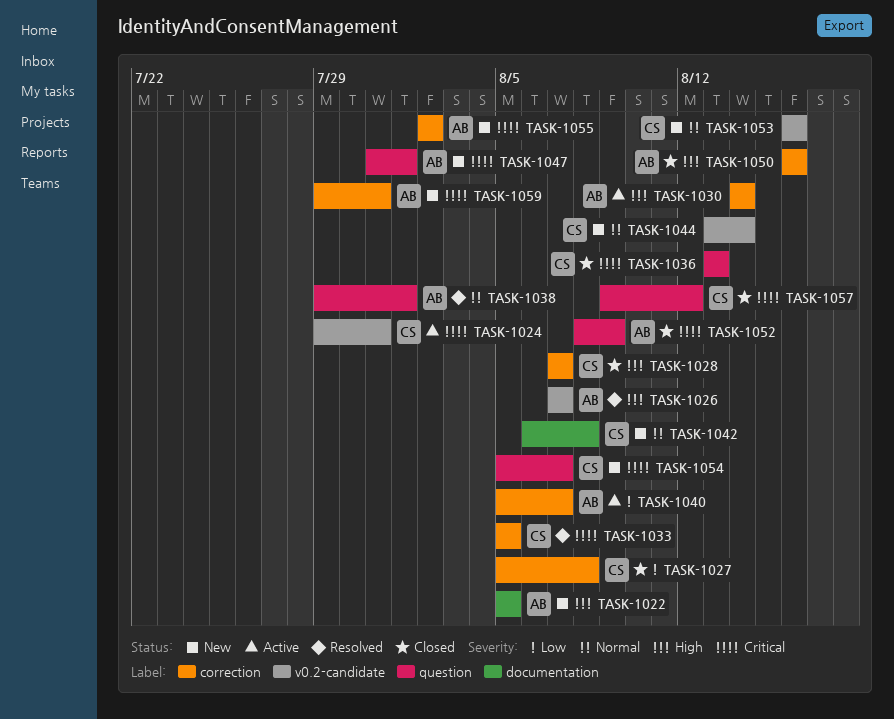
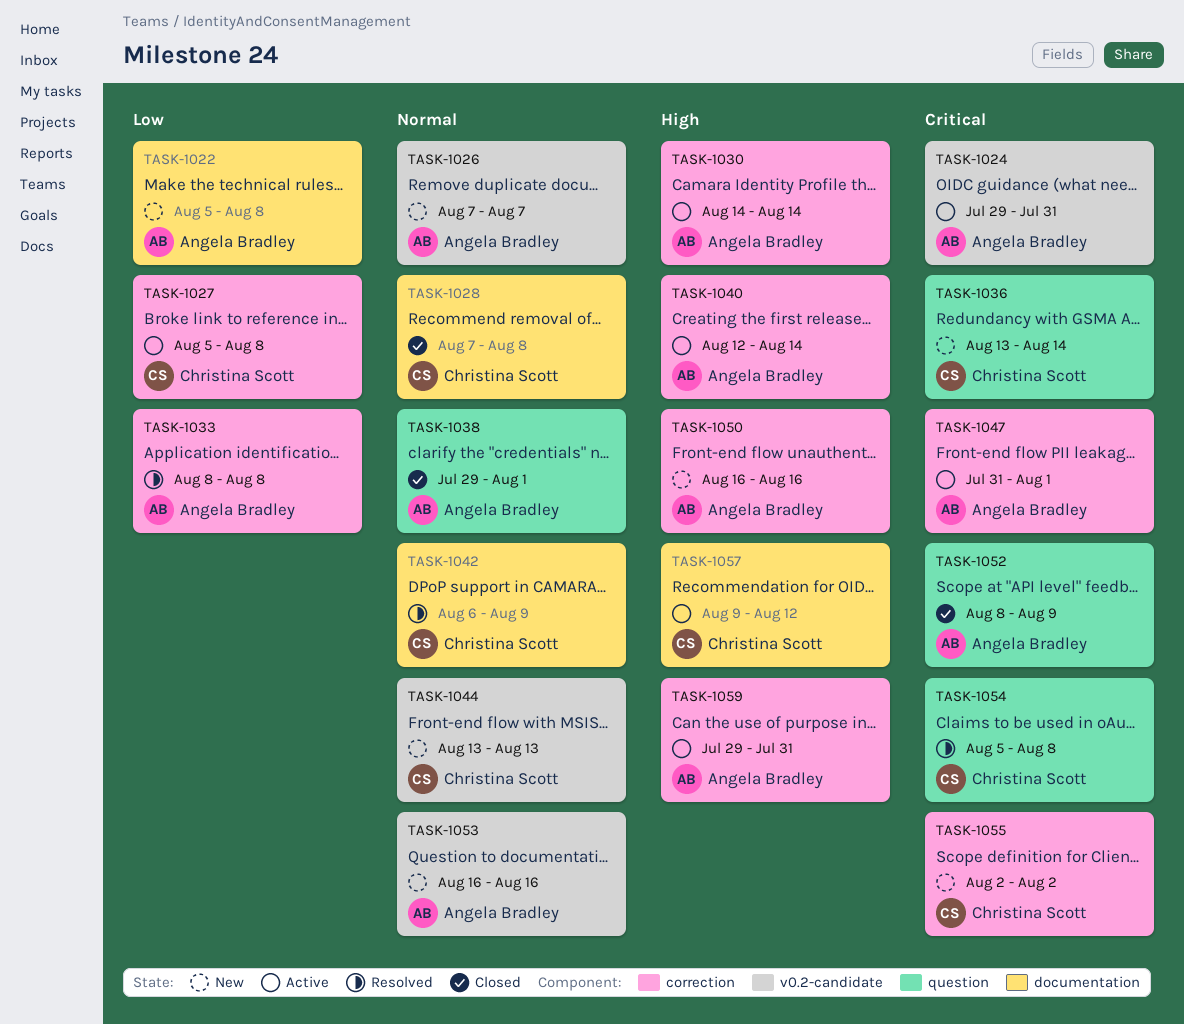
TASK-1022, priority: High -> Low
TASK-1022, due: Aug 5 -> Aug 8
TASK-1024, owner: Christina Scott -> Angela Bradley
TASK-1026, status: Resolved -> New
TASK-1026, priority: High -> Normal
TASK-1027, status: Closed -> Active
TASK-1028, priority: High -> Normal
TASK-1028, label: correction -> documentation
TASK-1028, due: Aug 7 -> Aug 8
TASK-1033, owner: Christina Scott -> Angela Bradley
TASK-1033, priority: Critical -> Low
TASK-1033, start: Aug 5 -> Aug 8
TASK-1033, due: Aug 5 -> Aug 8
TASK-1036, status: Closed -> New
TASK-1036, due: Aug 13 -> Aug 14
TASK-1038, status: Resolved -> Closed
TASK-1040, priority: Low -> High
TASK-1040, start: Aug 5 -> Aug 12
TASK-1040, due: Aug 7 -> Aug 14
TASK-1042, status: New -> Resolved
TASK-1042, due: Aug 8 -> Aug 9
TASK-1044, due: Aug 14 -> Aug 13
TASK-1047, status: New -> Active
TASK-1047, label: question -> correction
TASK-1050, status: Closed -> New
TASK-1053, owner: Christina Scott -> Angela Bradley
TASK-1054, status: New -> Resolved
TASK-1054, due: Aug 7 -> Aug 8
TASK-1055, owner: Angela Bradley -> Christina Scott
TASK-1057, status: Closed -> Active
TASK-1057, priority: Critical -> High
TASK-1057, label: question -> documentation
TASK-1059, status: New -> Active
TASK-1059, priority: Critical -> High

